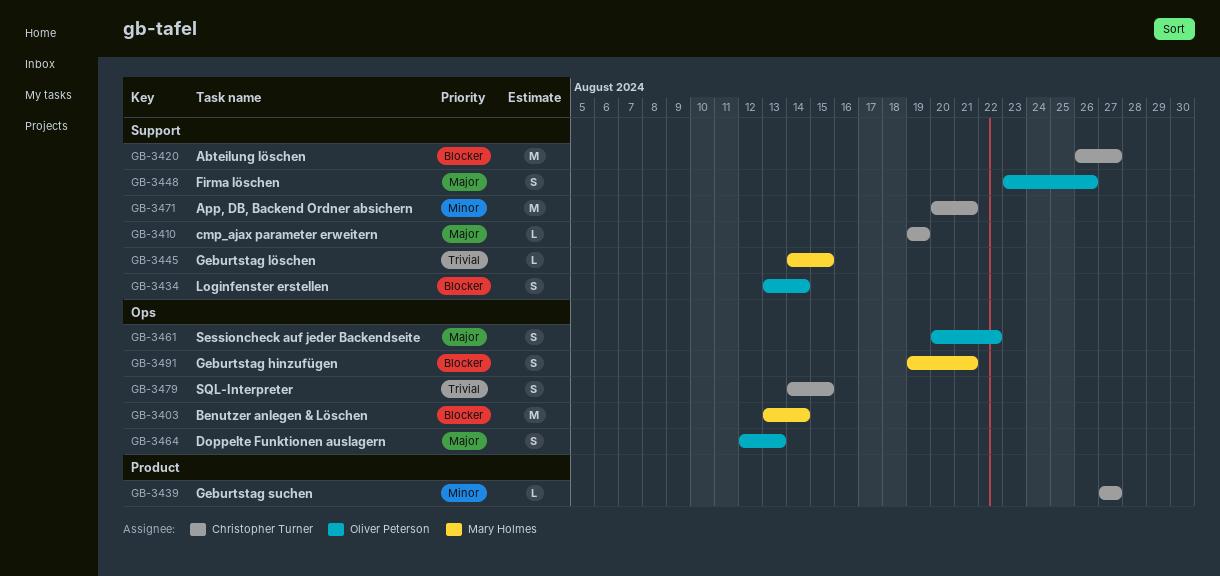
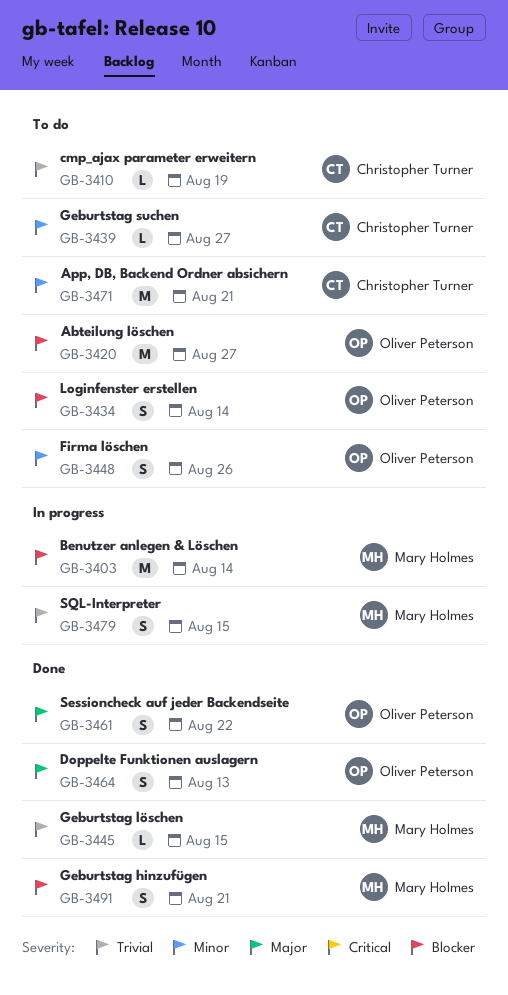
GB-3410, priority: Major -> Trivial
GB-3420, owner: Christopher Turner -> Oliver Peterson
GB-3448, priority: Major -> Minor
GB-3479, owner: Christopher Turner -> Mary Holmes

